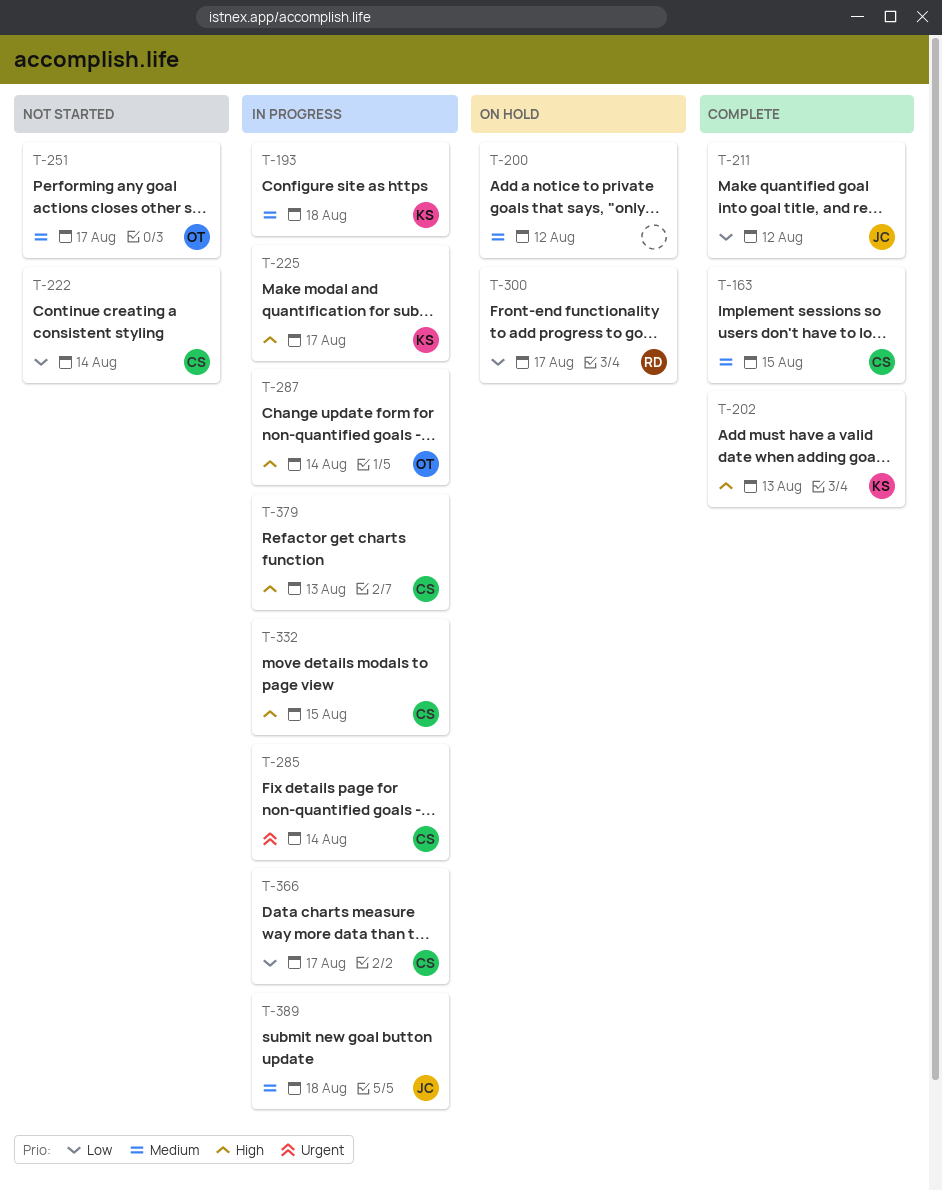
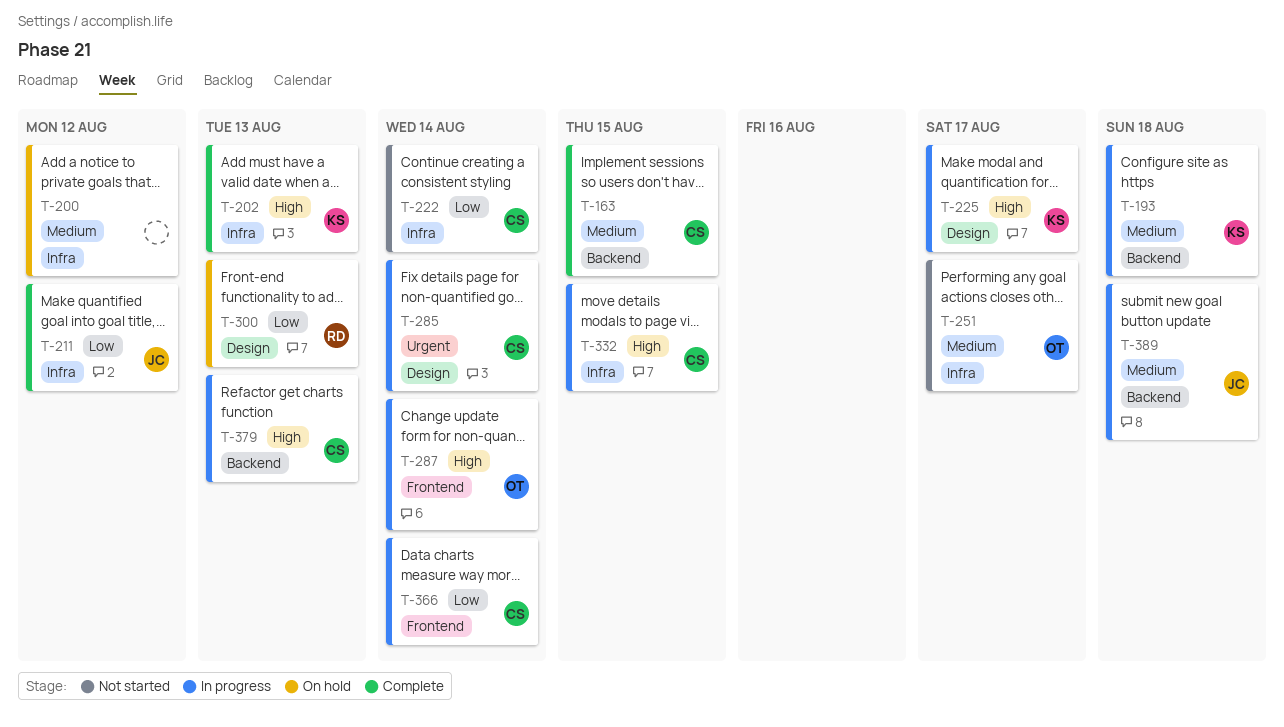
T-300, due: Aug 17 -> Aug 13
T-366, due: Aug 17 -> Aug 14

